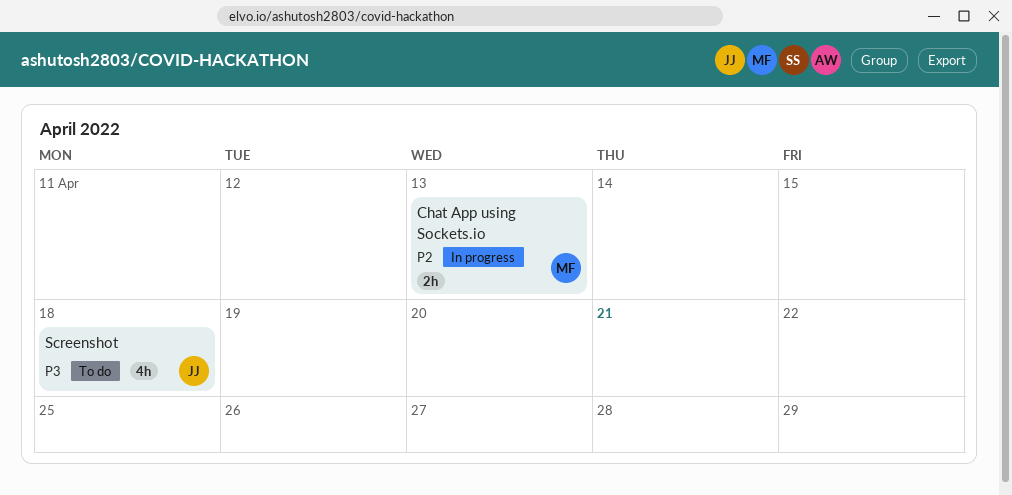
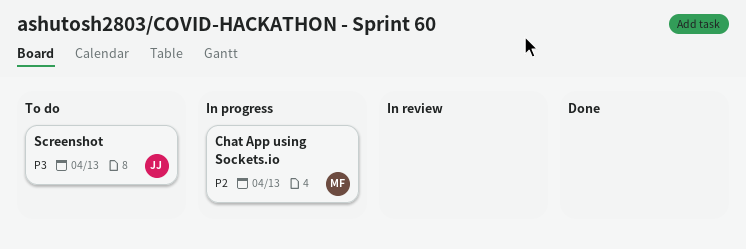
Screenshot, due: Apr 18 -> Apr 13

